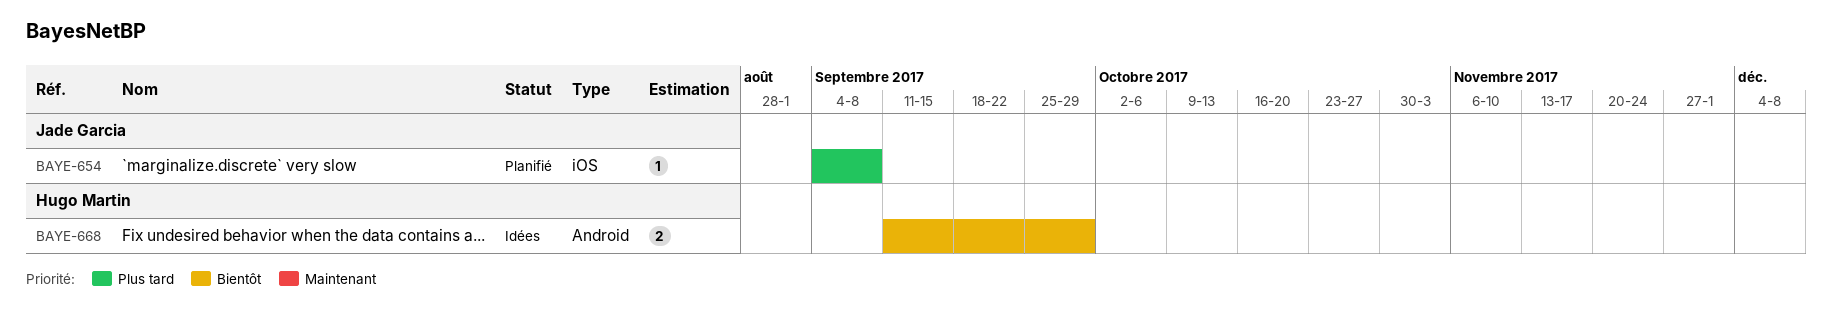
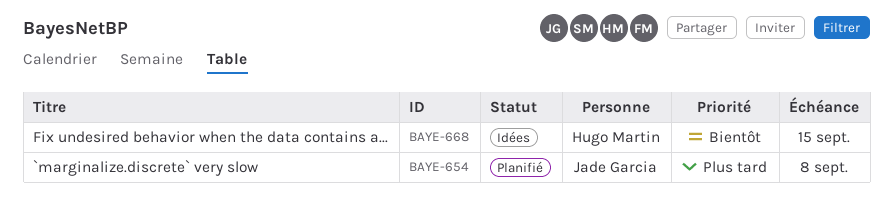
BAYE-668, due: Sep 29 -> Sep 15

